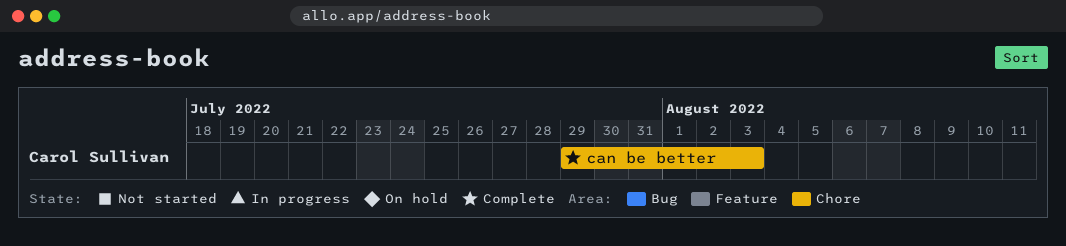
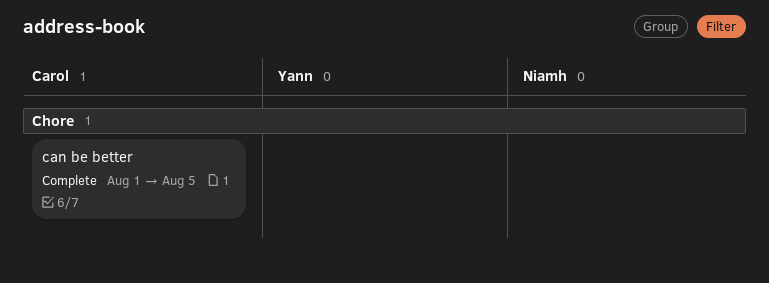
can be better, start: Jul 29 -> Aug 1
can be better, due: Aug 3 -> Aug 5

